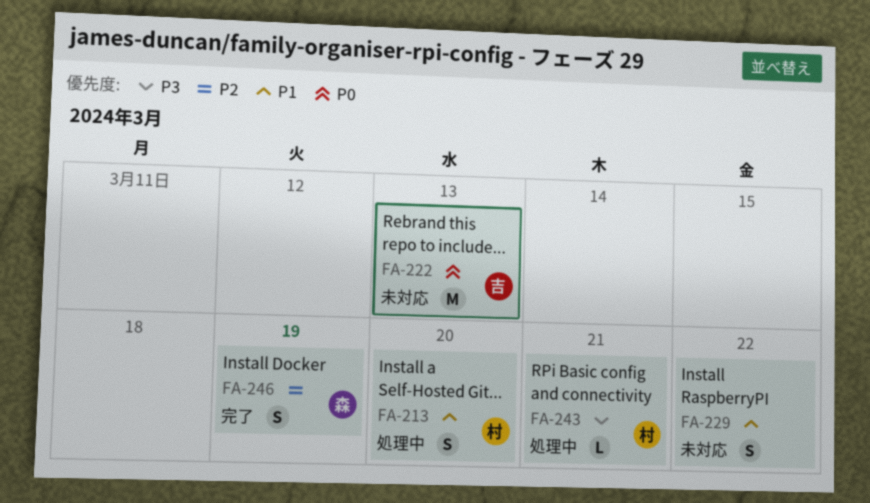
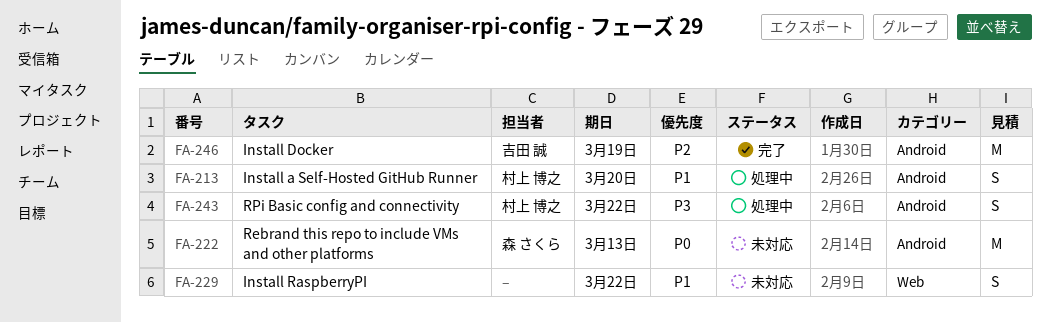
FA-222, owner: 吉田 誠 -> 森 さくら
FA-243, estimate: L -> S
FA-243, due: Mar 21 -> Mar 22
FA-246, owner: 森 さくら -> 吉田 誠
FA-246, estimate: S -> M

